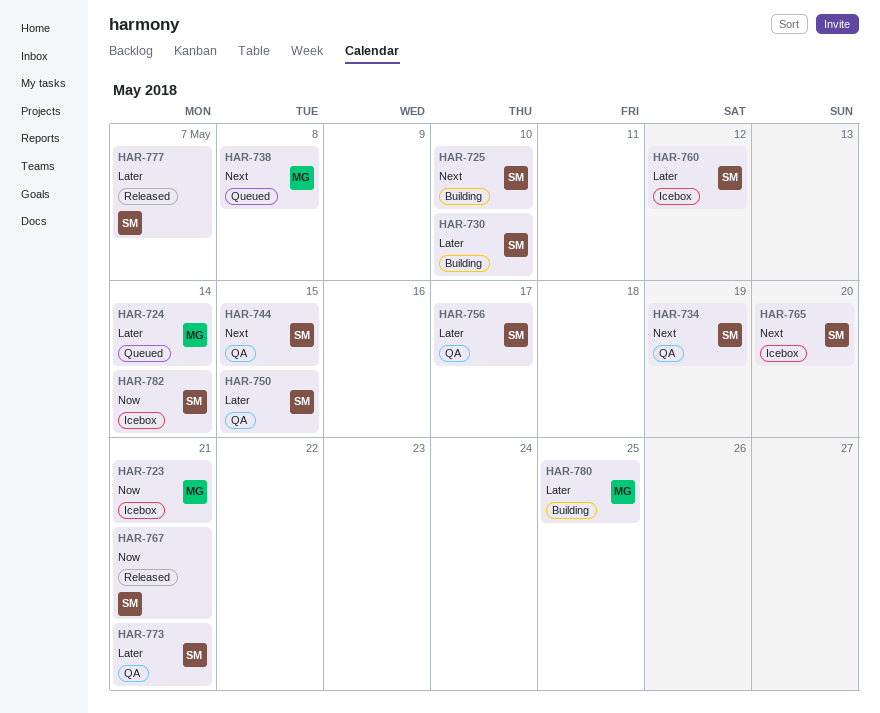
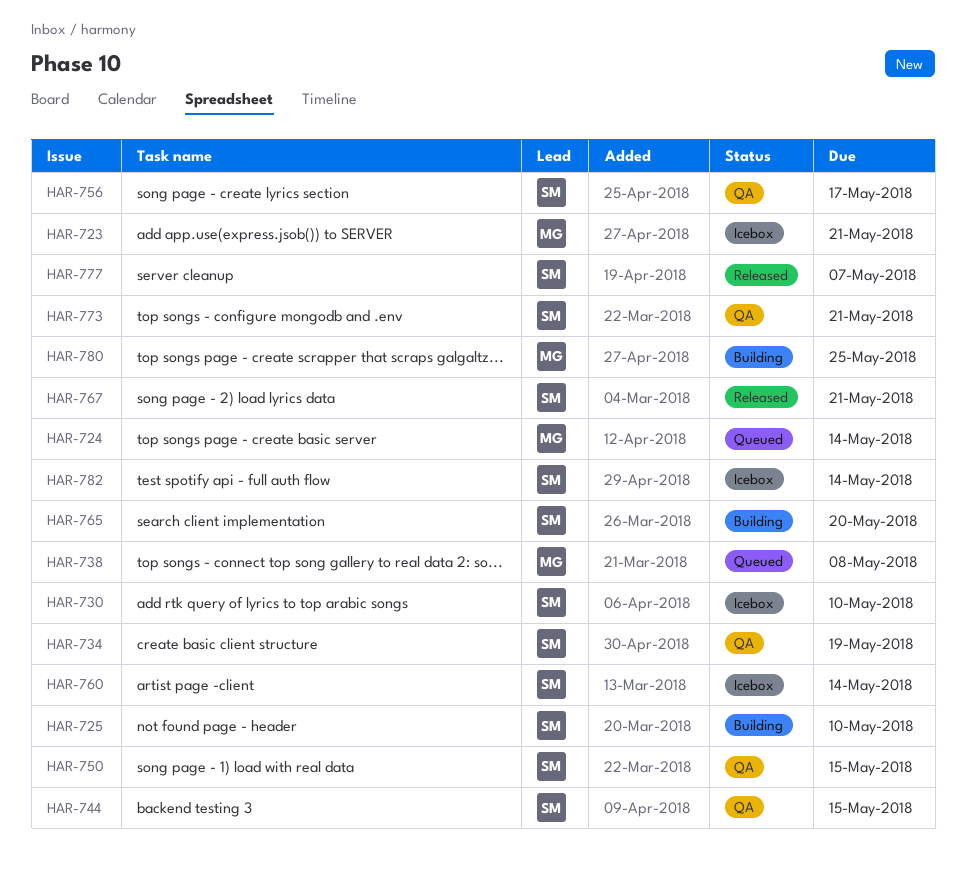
HAR-730, status: Building -> Icebox
HAR-760, due: May 12 -> May 14
HAR-765, status: Icebox -> Building

